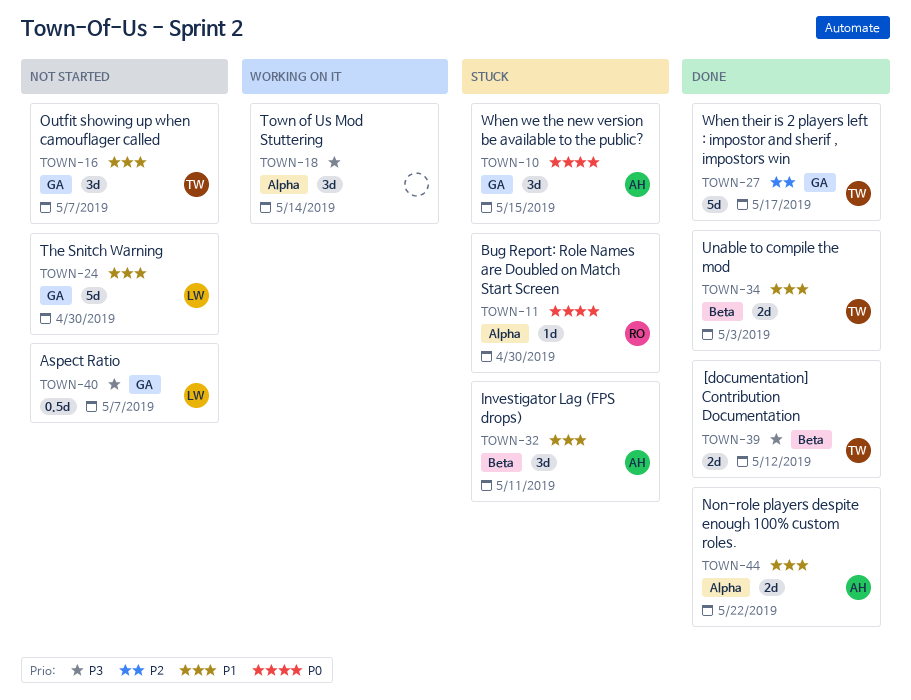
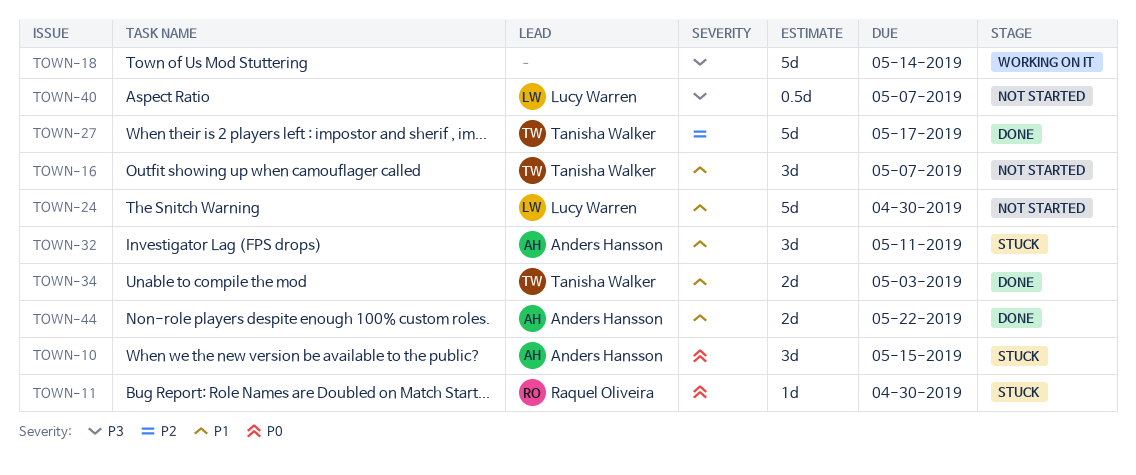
TOWN-18, estimate: 3d -> 5d
TOWN-39: present -> none

